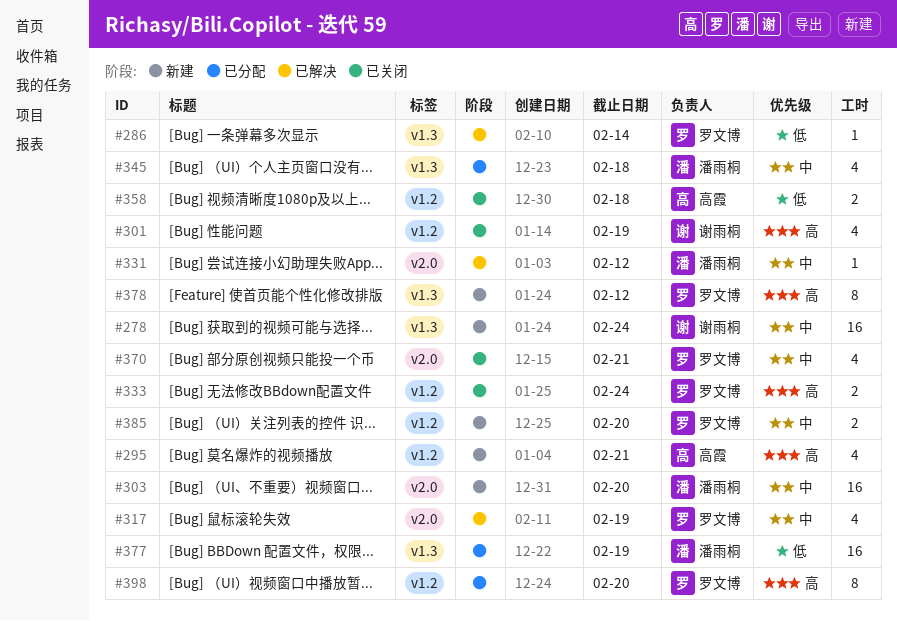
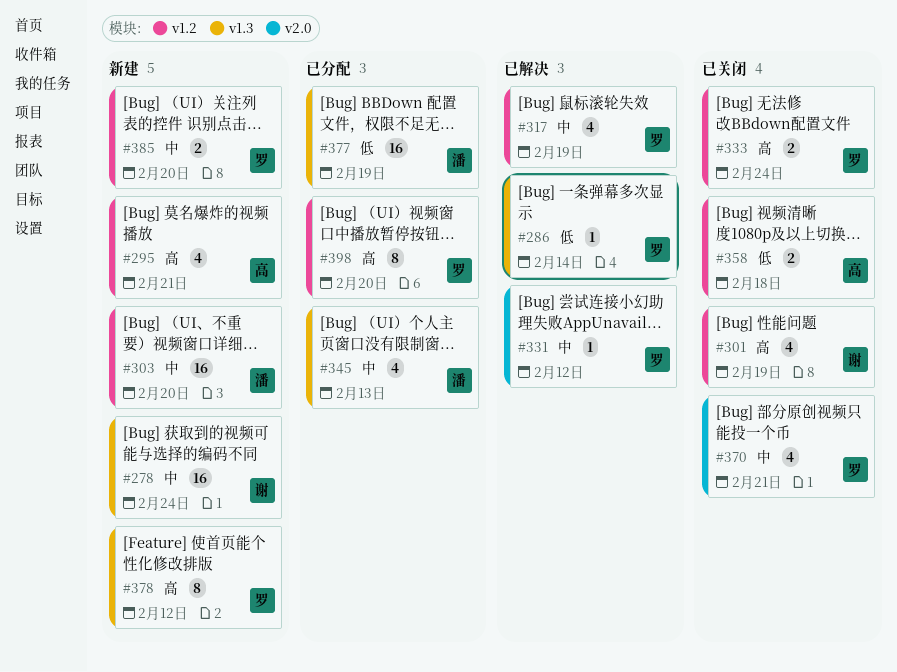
#303, label: v2.0 -> v1.2
#317, label: v2.0 -> v1.2
#331, owner: 潘雨桐 -> 罗文博
#345, due: Feb 18 -> Feb 13

